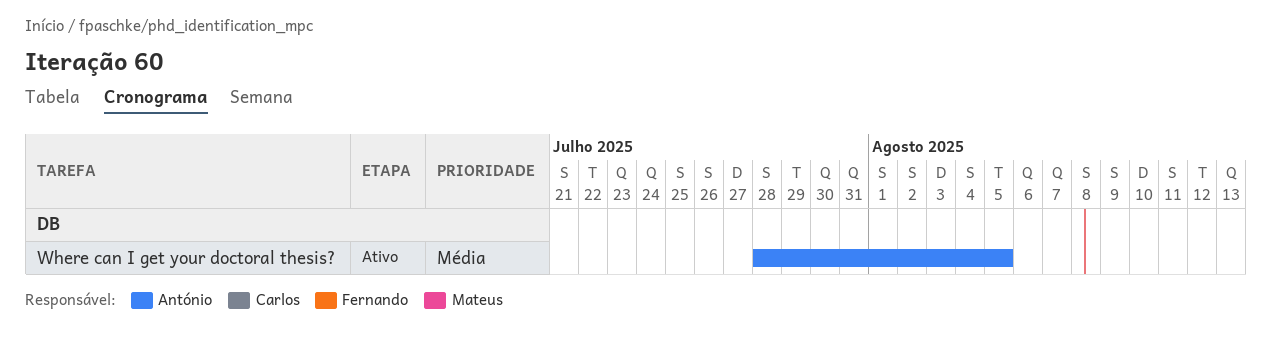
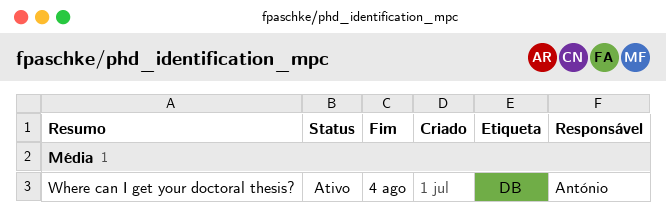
Where can I get your doctoral thesis?, due: Aug 5 -> Aug 4

